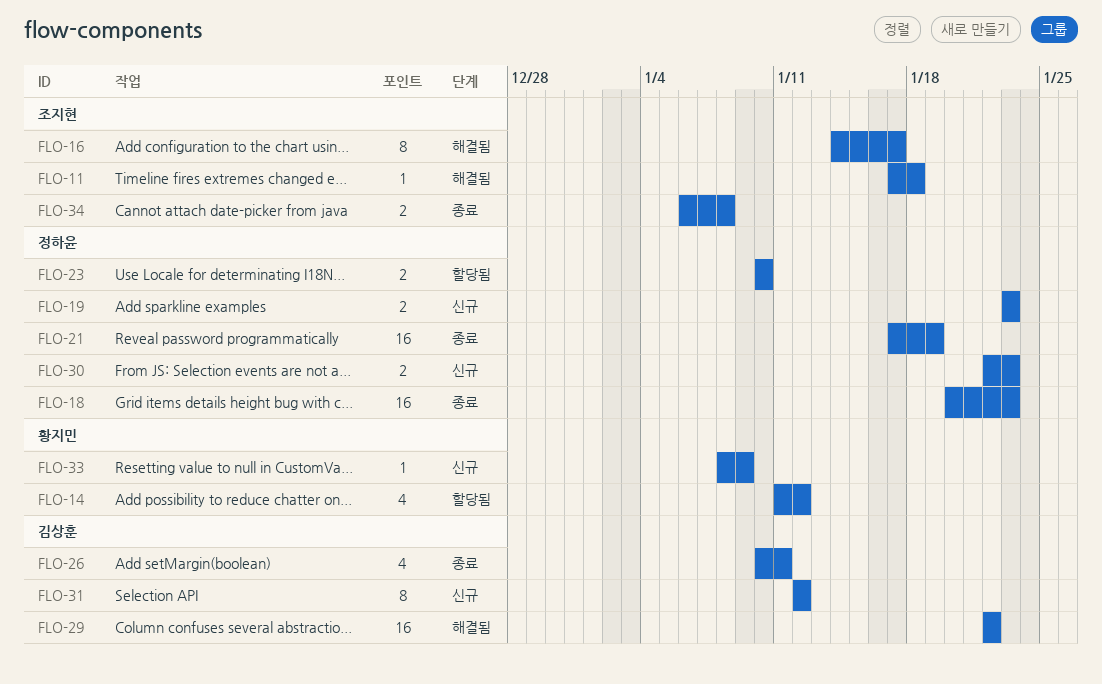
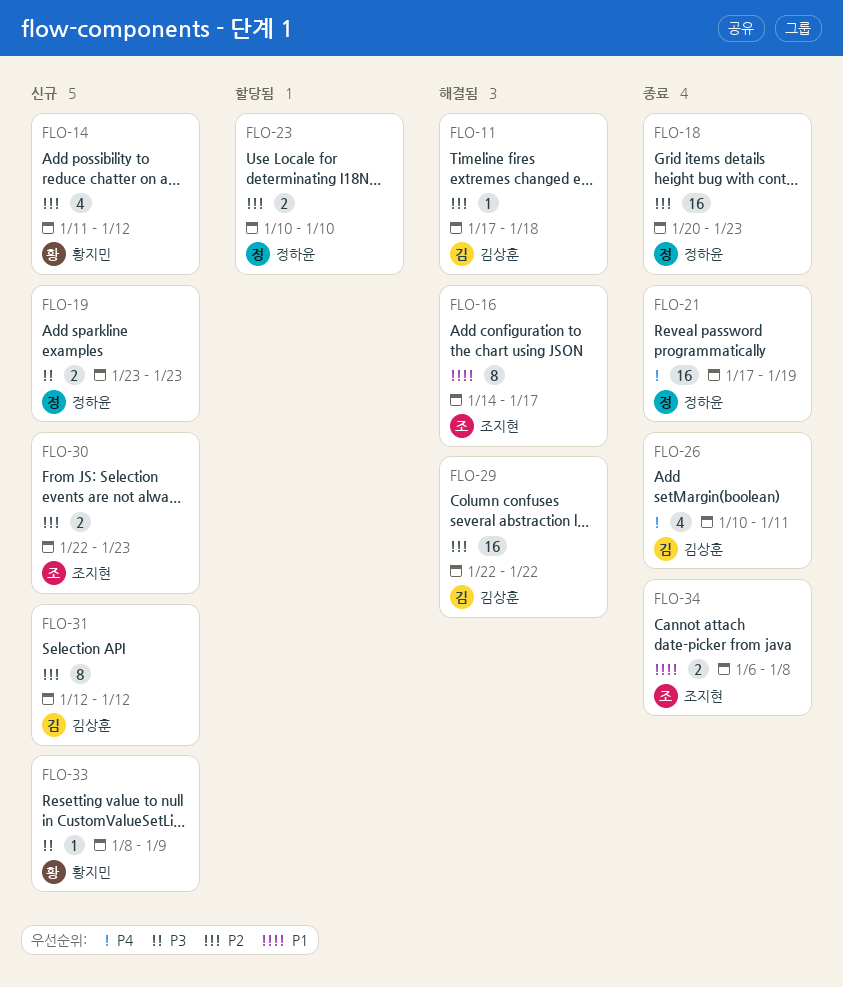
FLO-11, owner: 조지현 -> 김상훈
FLO-14, status: 할당됨 -> 신규
FLO-30, owner: 정하윤 -> 조지현

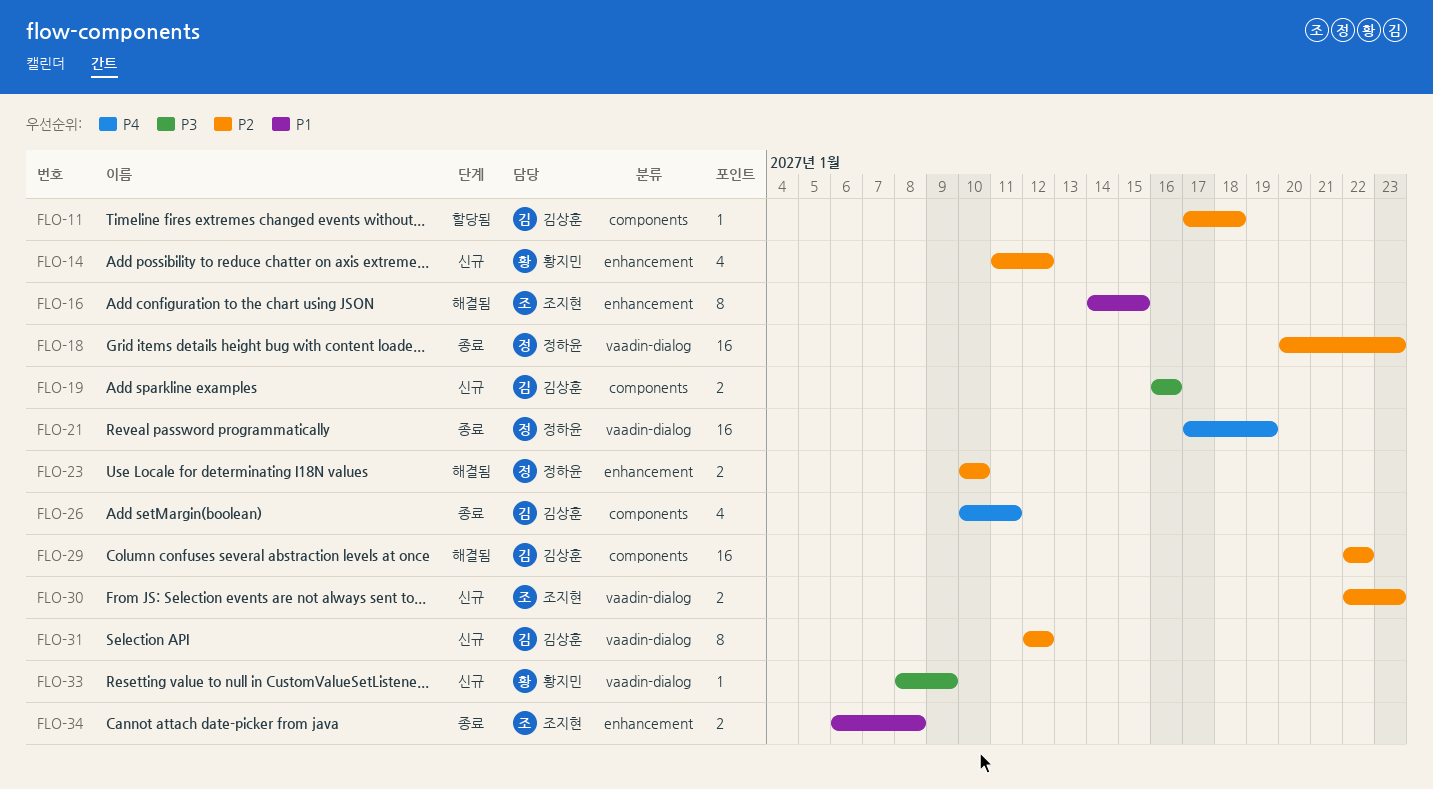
FLO-11, status: 해결됨 -> 할당됨
FLO-16, due: Jan 17 -> Jan 15
FLO-19, owner: 정하윤 -> 김상훈
FLO-19, start: Jan 23 -> Jan 16
FLO-19, due: Jan 23 -> Jan 16
FLO-23, status: 할당됨 -> 해결됨

